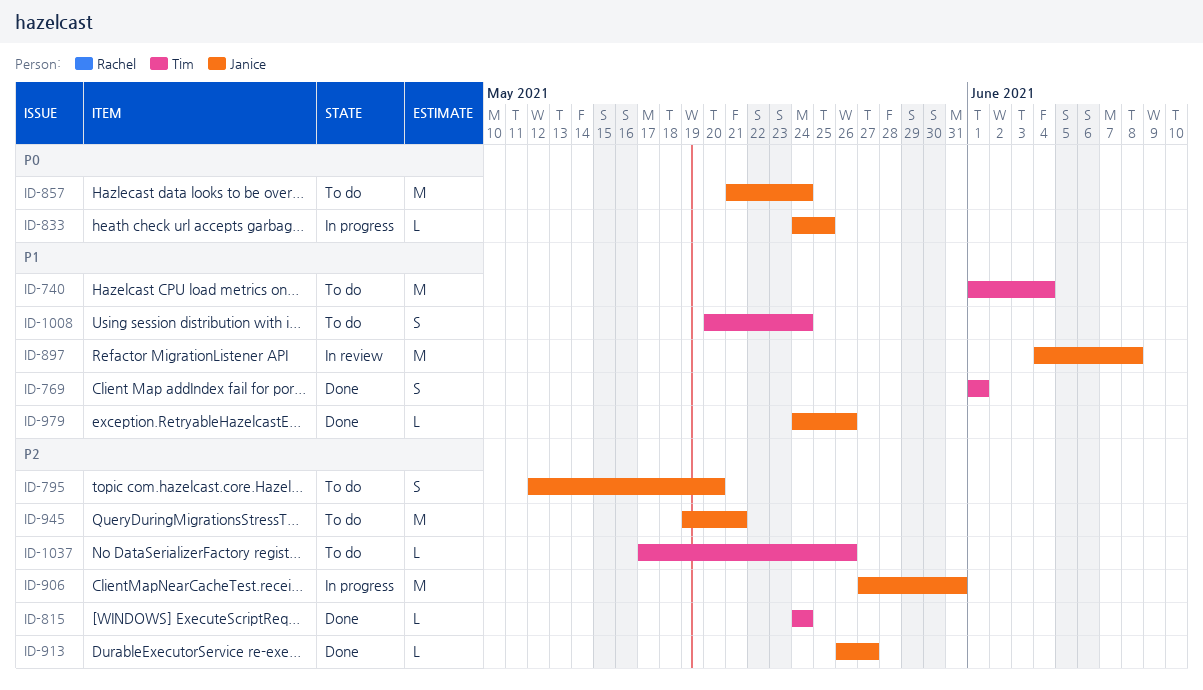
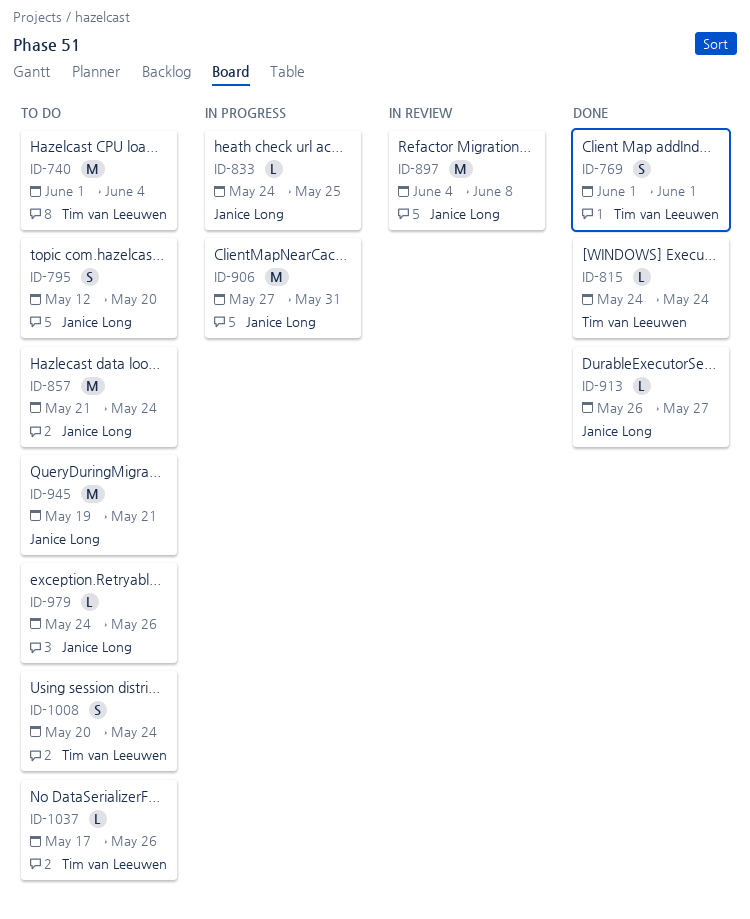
ID-979, status: Done -> To do

